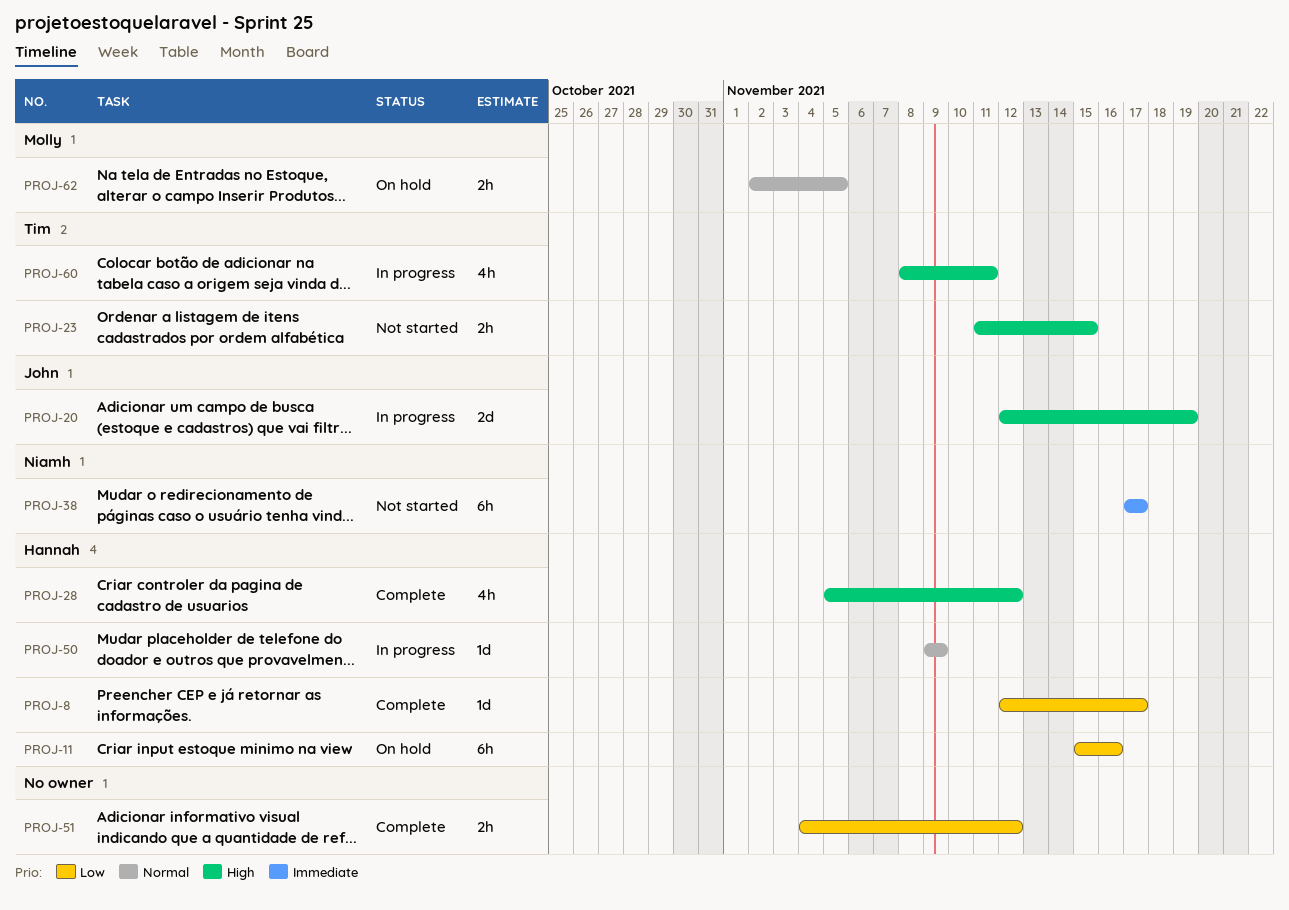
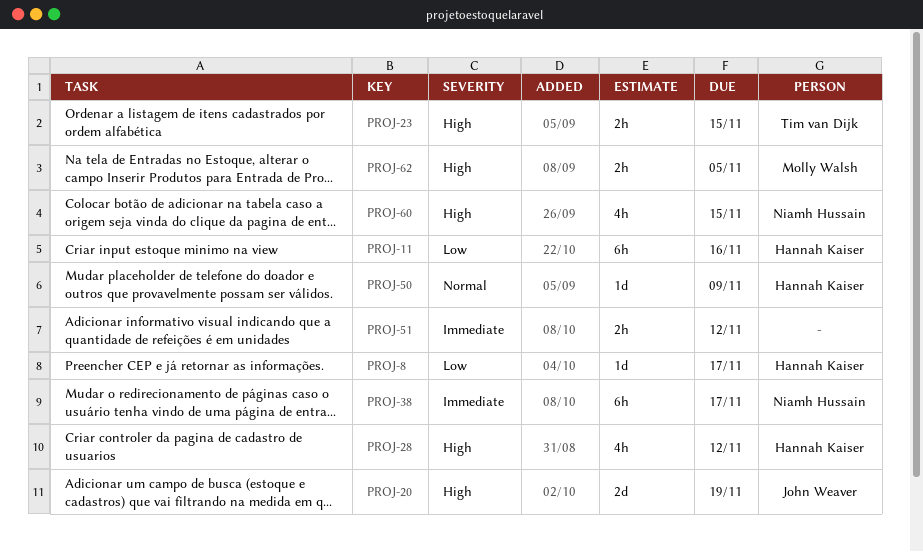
PROJ-51, priority: Low -> Immediate
PROJ-60, owner: Tim van Dijk -> Niamh Hussain
PROJ-60, due: Nov 11 -> Nov 15
PROJ-62, priority: Normal -> High

